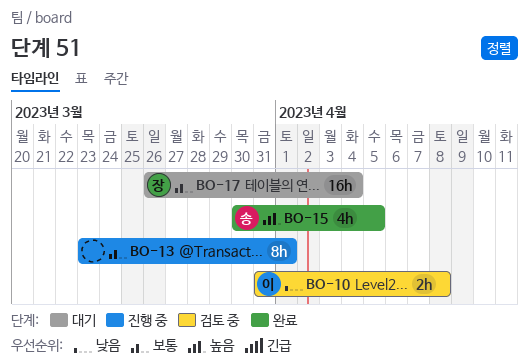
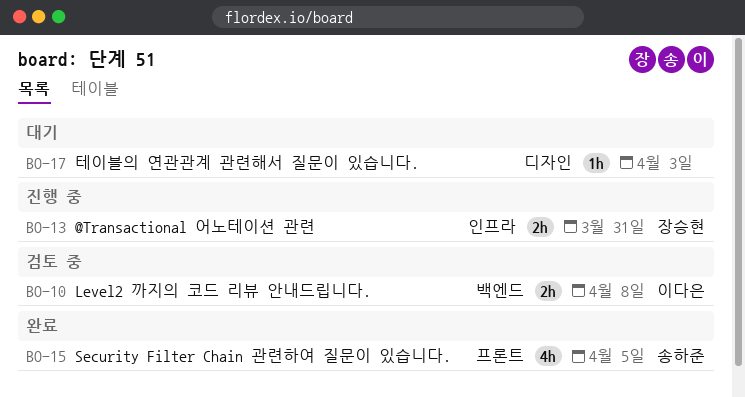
BO-13, owner: none -> 장승현
BO-13, estimate: 8h -> 2h
BO-13, due: Apr 1 -> Mar 31
BO-17, owner: 장승현 -> none
BO-17, estimate: 16h -> 1h
BO-17, due: Apr 4 -> Apr 3

